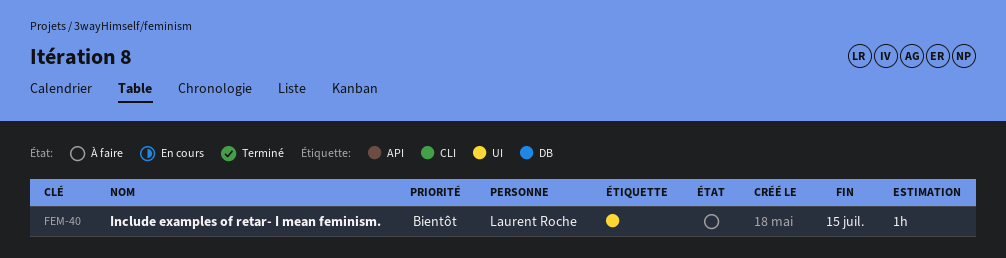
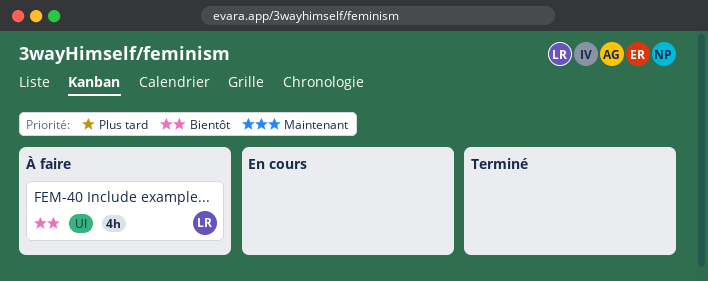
FEM-40, estimate: 1h -> 4h

